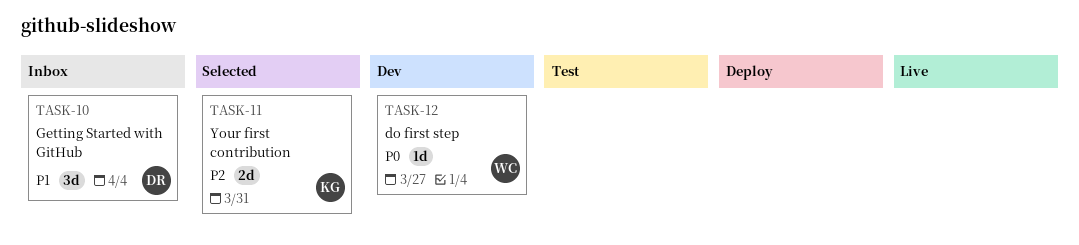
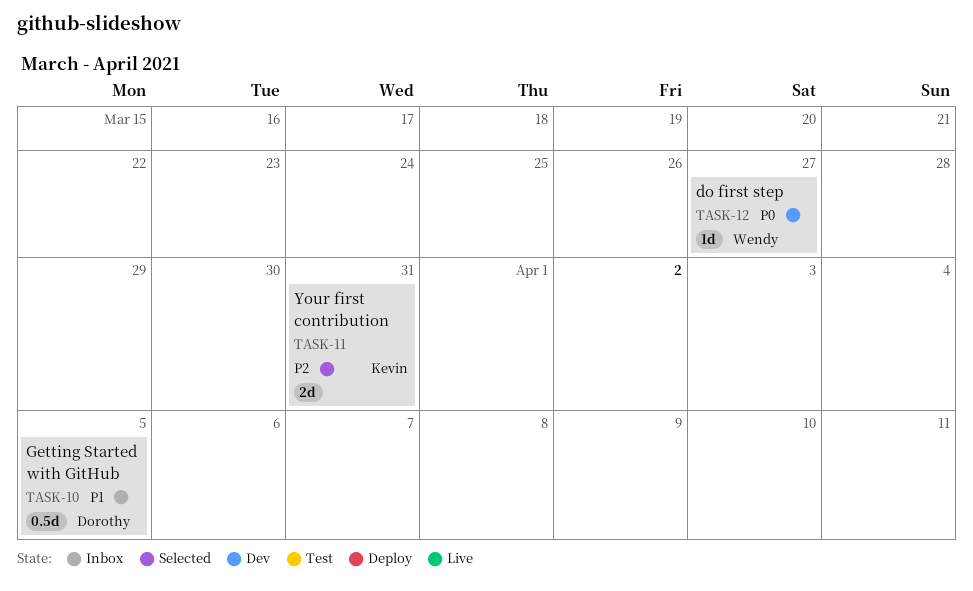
TASK-10, estimate: 3d -> 0.5d
TASK-10, due: Apr 4 -> Apr 5

